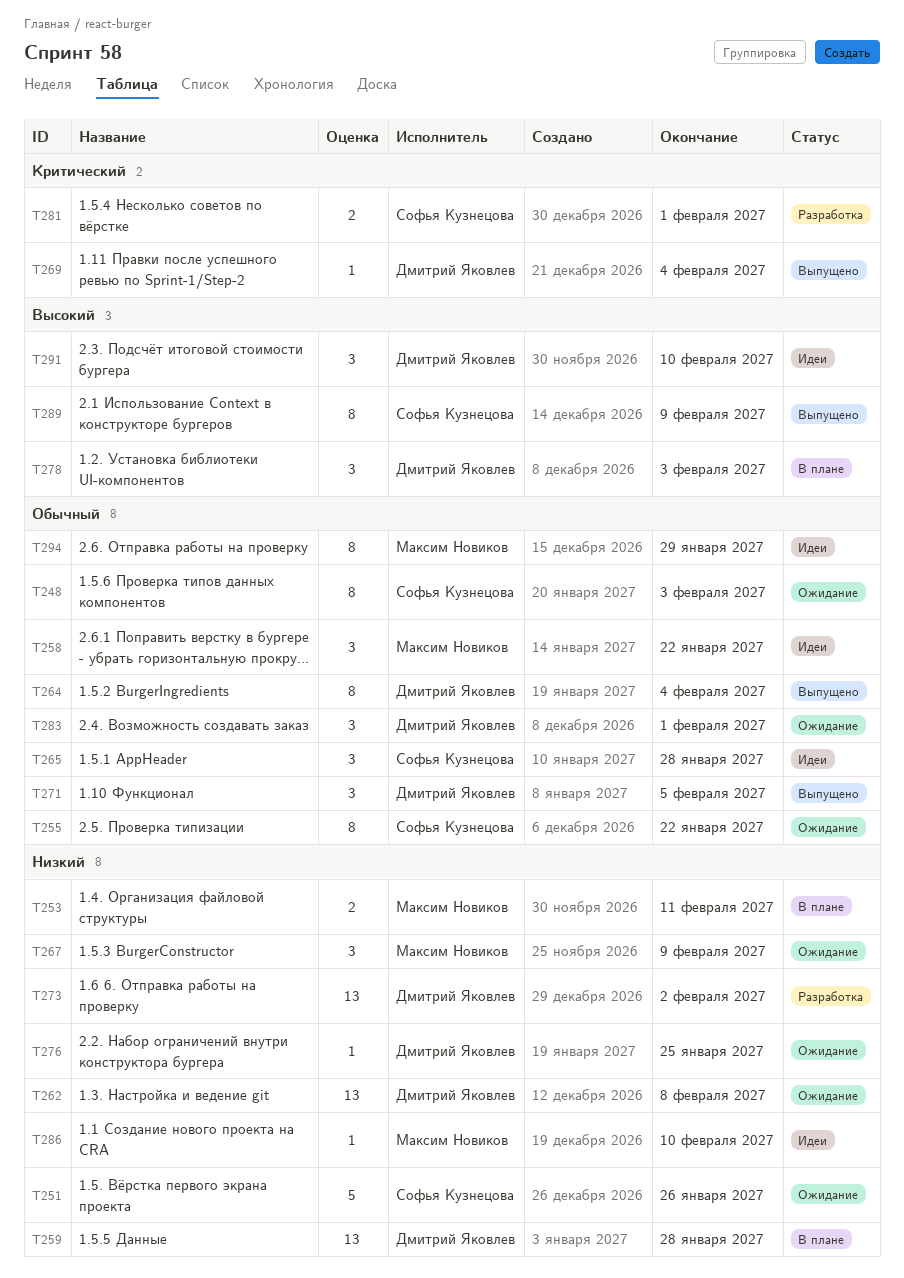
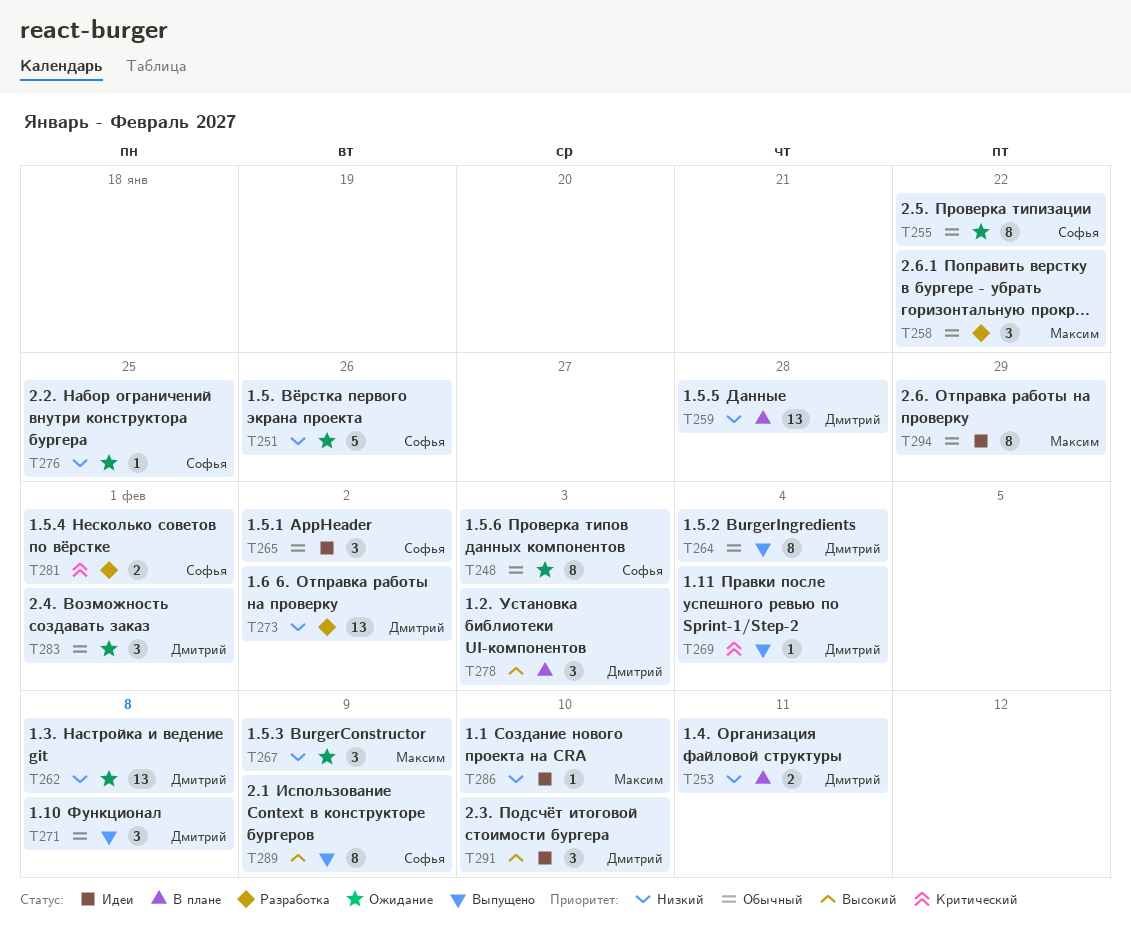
T253, owner: Максим Новиков -> Дмитрий Яковлев
T258, status: Идеи -> Разработка
T265, due: Jan 28 -> Feb 2
T271, due: Feb 5 -> Feb 8
T276, owner: Дмитрий Яковлев -> Софья Кузнецова

